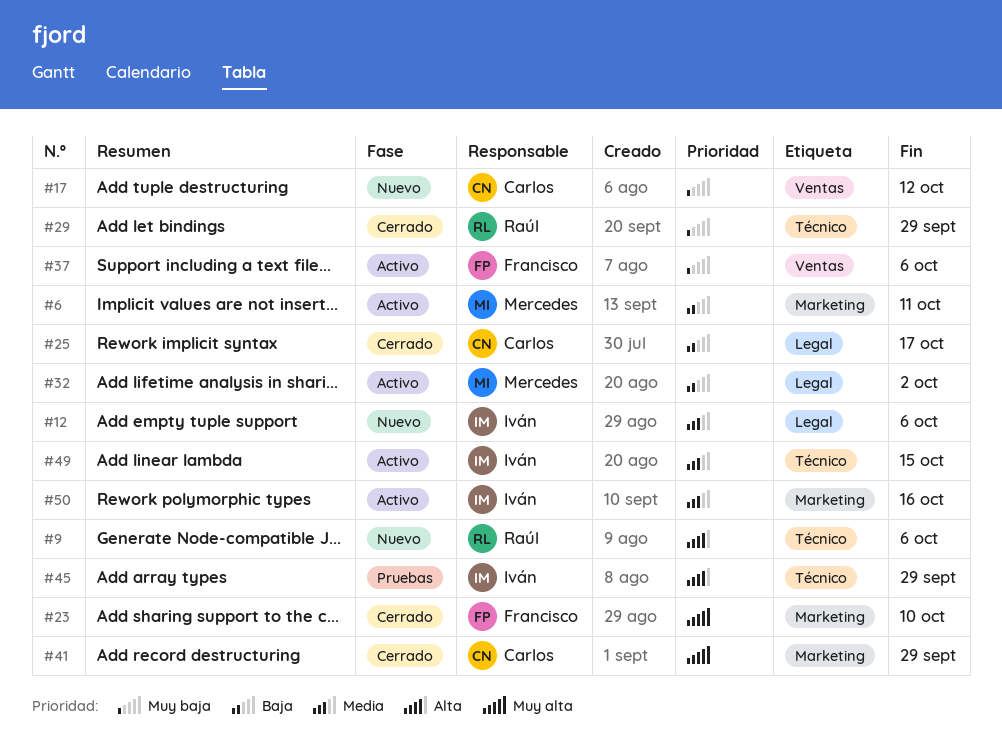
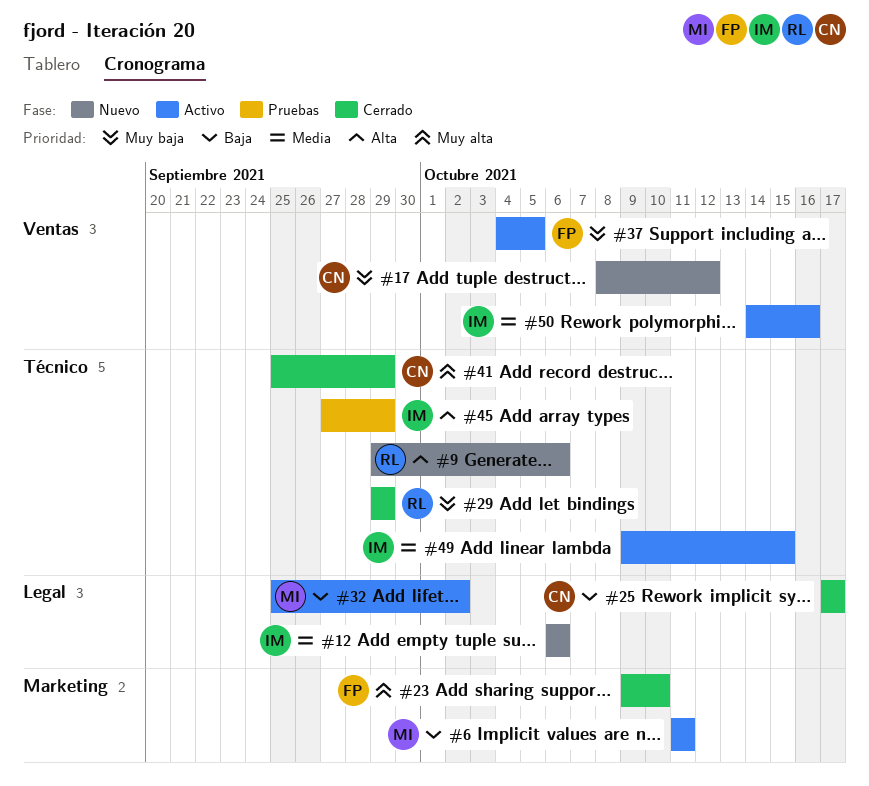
#37, due: Oct 6 -> Oct 5
#41, label: Marketing -> Técnico
#50, label: Marketing -> Ventas

